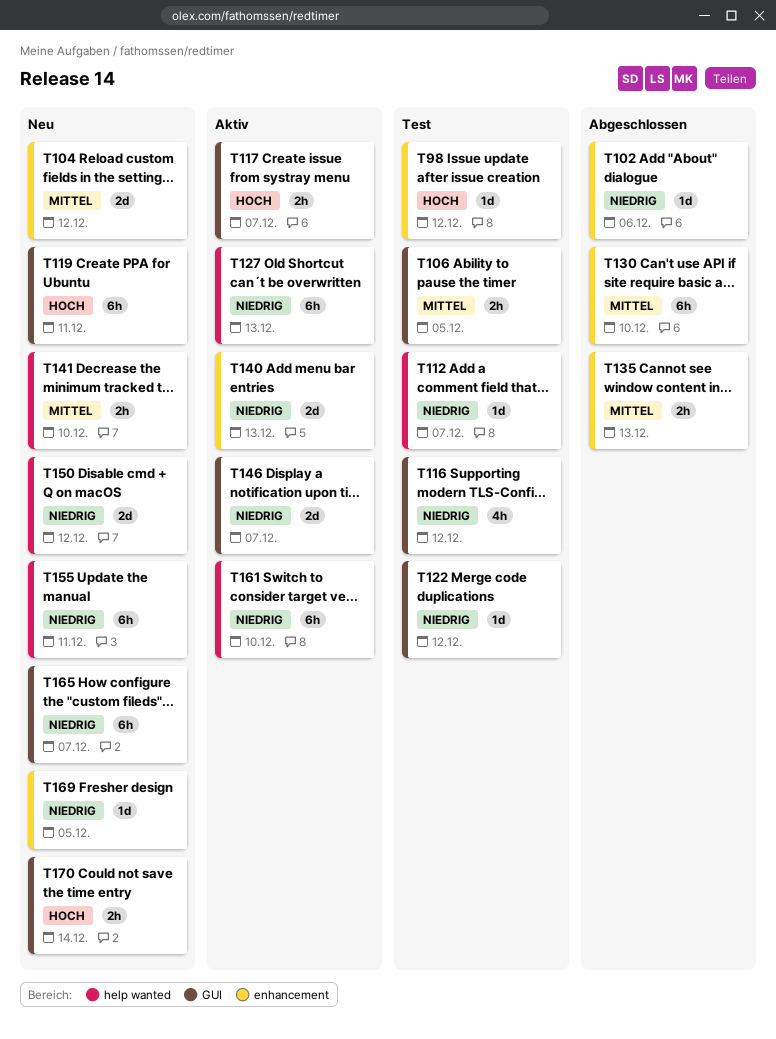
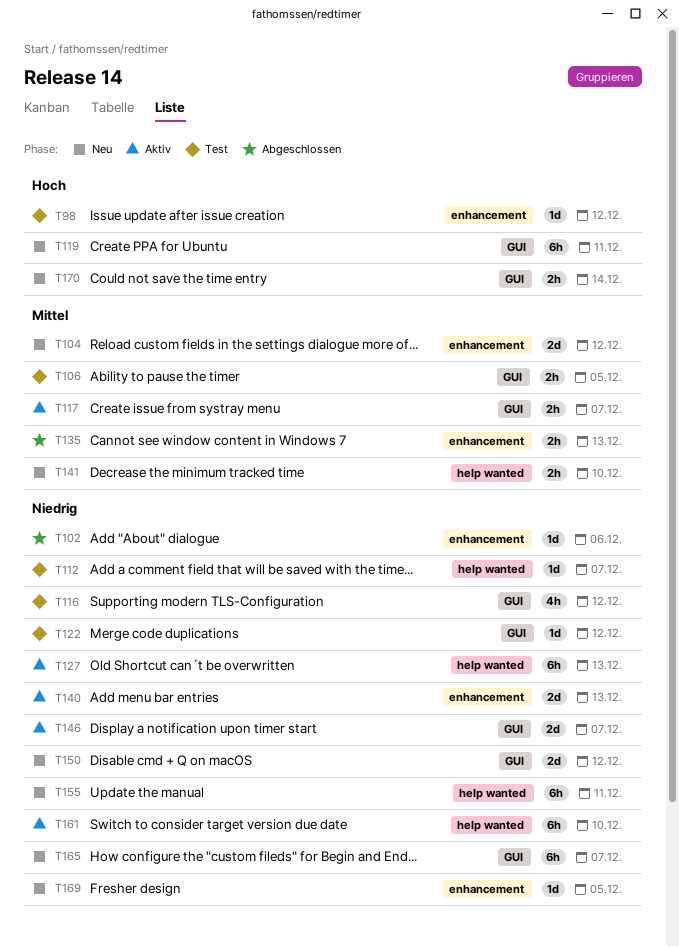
T117, priority: Hoch -> Mittel
T130: present -> none
T150, label: help wanted -> GUI

